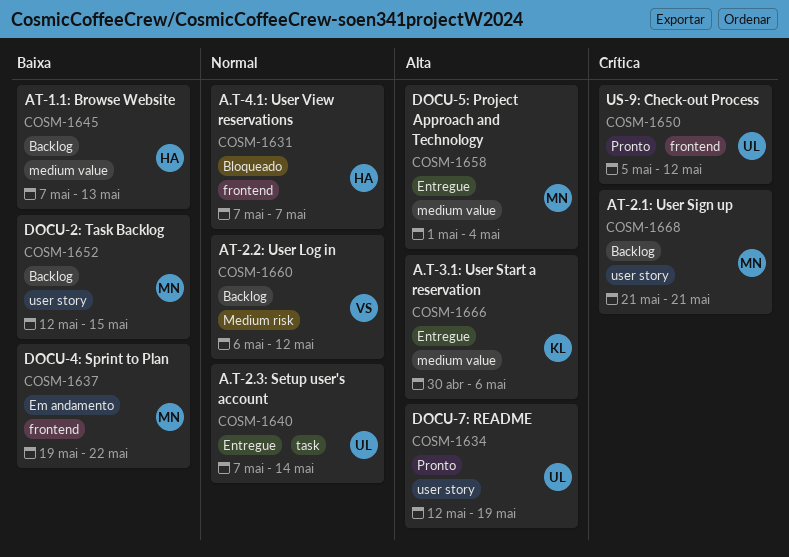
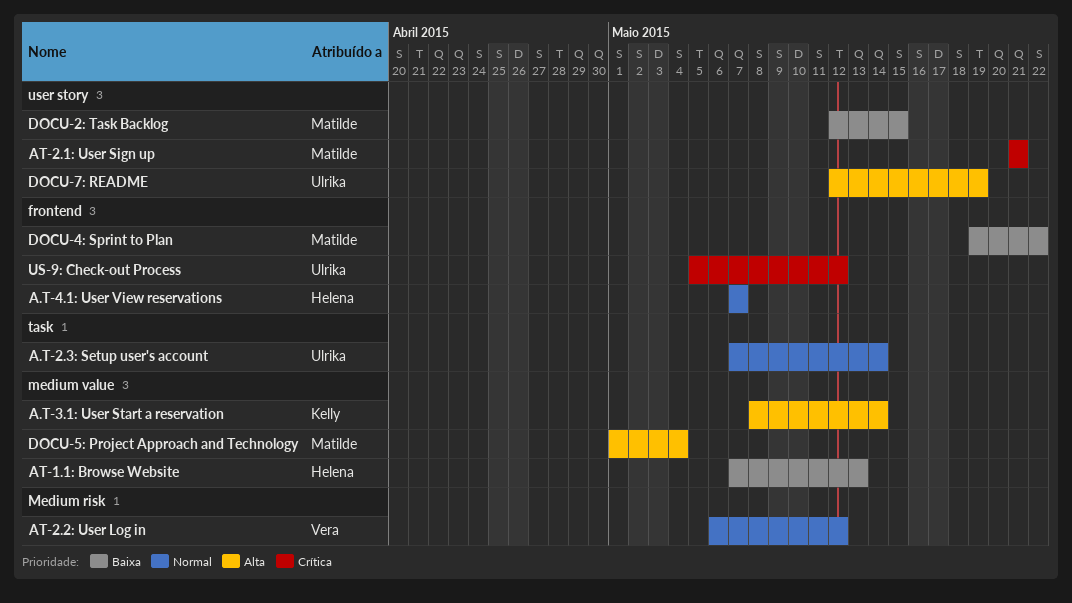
A.T-3.1: User Start a reservation, start: Apr 30 -> May 8
A.T-3.1: User Start a reservation, due: May 6 -> May 14

